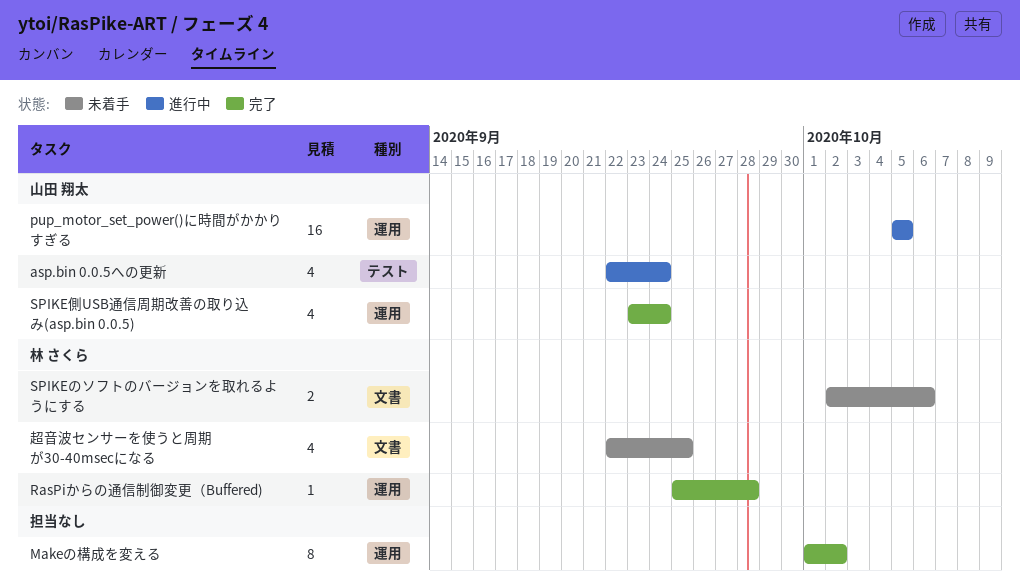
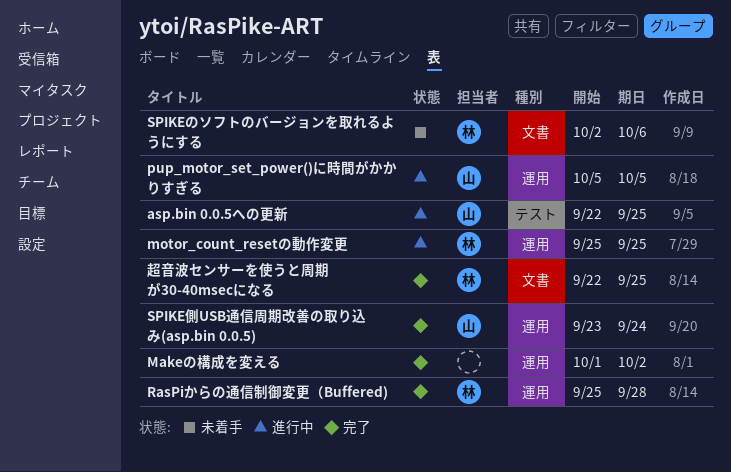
asp.bin 0.0.5への更新, due: Sep 24 -> Sep 25
motor_count_resetの動作変更: none -> present
超音波センサーを使うと周期が30-40msecになる, status: 未着手 -> 完了

